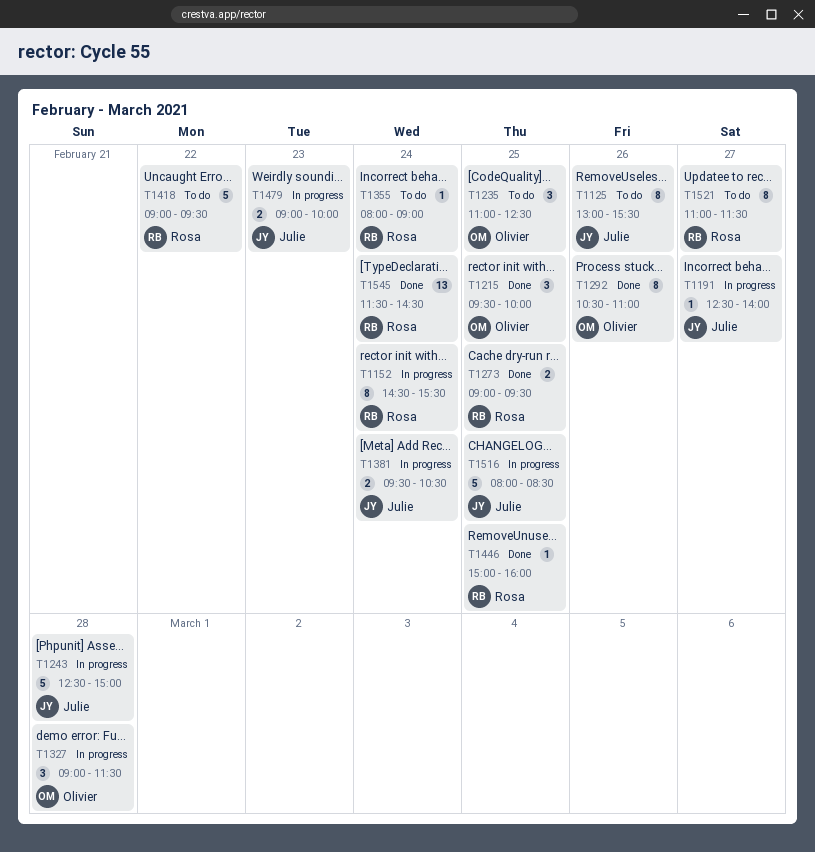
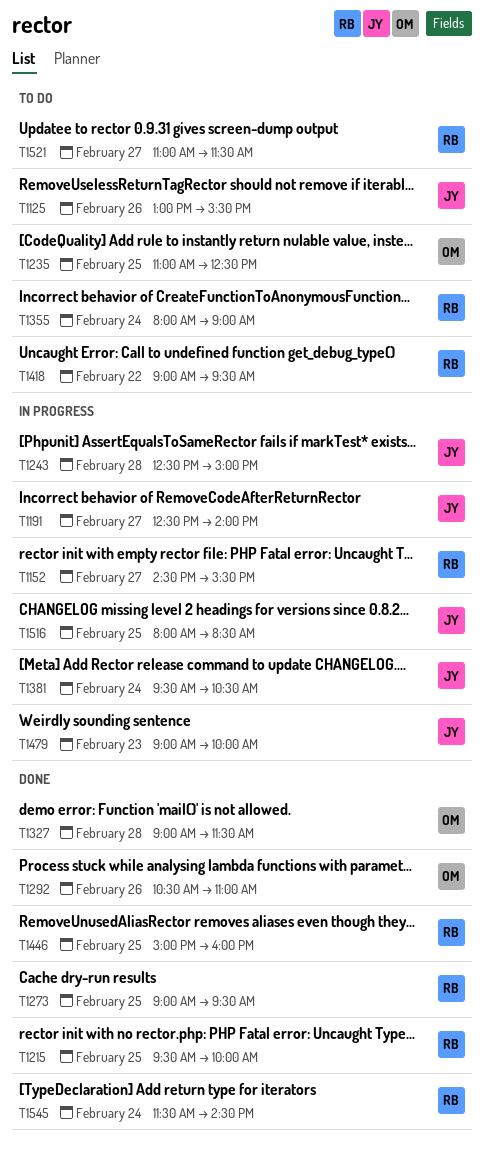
T1152, day: Feb 24 -> Feb 27
T1215, owner: Olivier -> Rosa
T1327, status: In progress -> Done

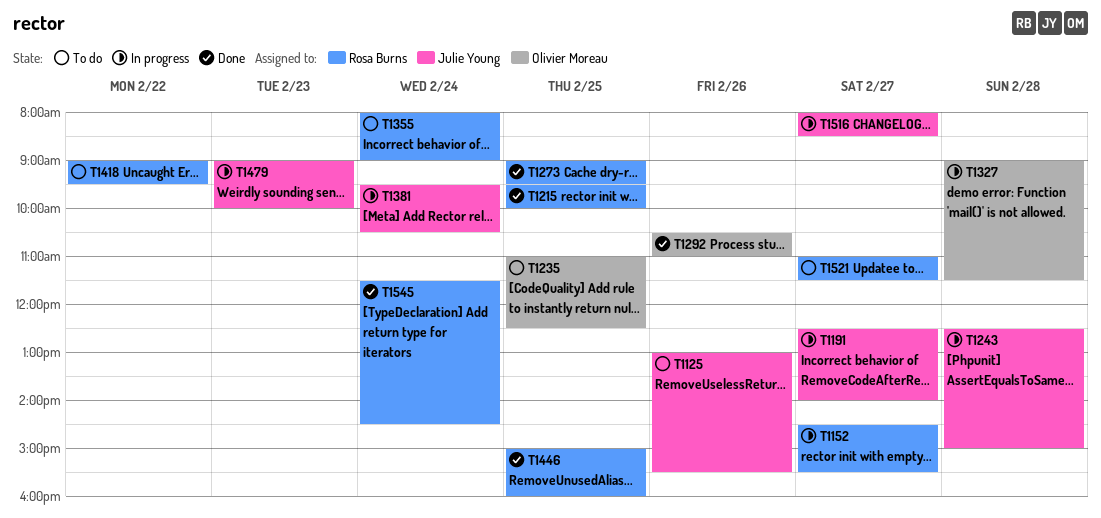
T1327, status: Done -> In progress
T1516, day: Feb 25 -> Feb 27

